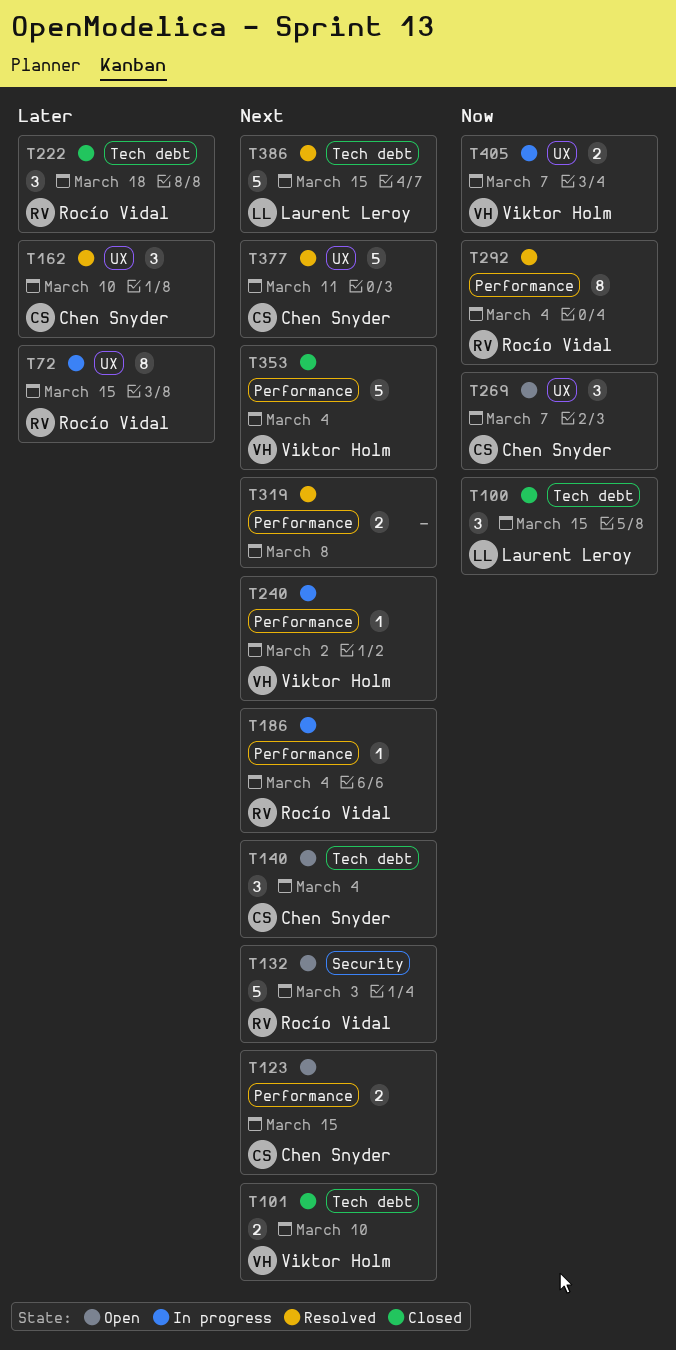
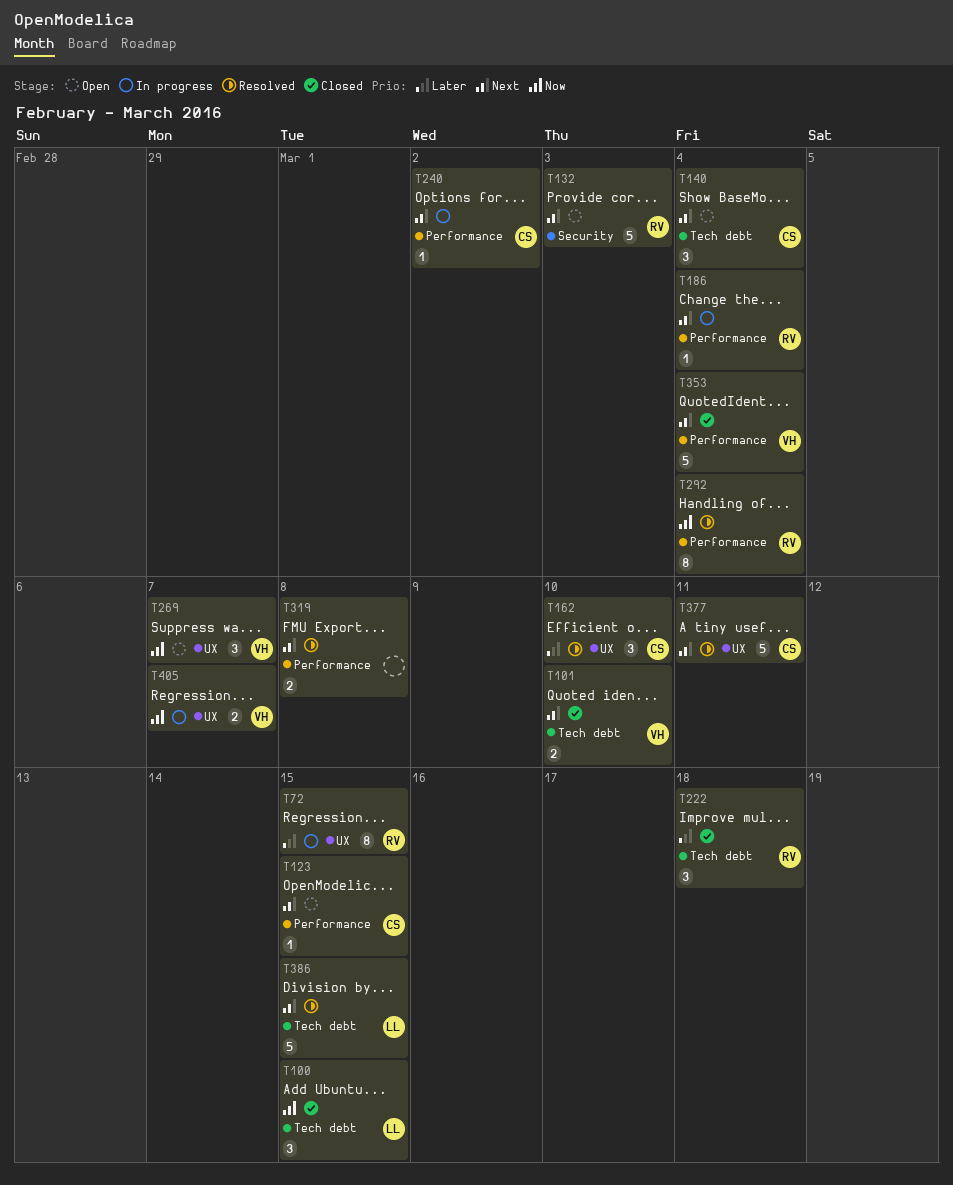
T123, estimate: 2 -> 1
T240, owner: Viktor Holm -> Chen Snyder
T269, owner: Chen Snyder -> Viktor Holm

